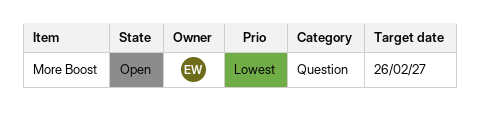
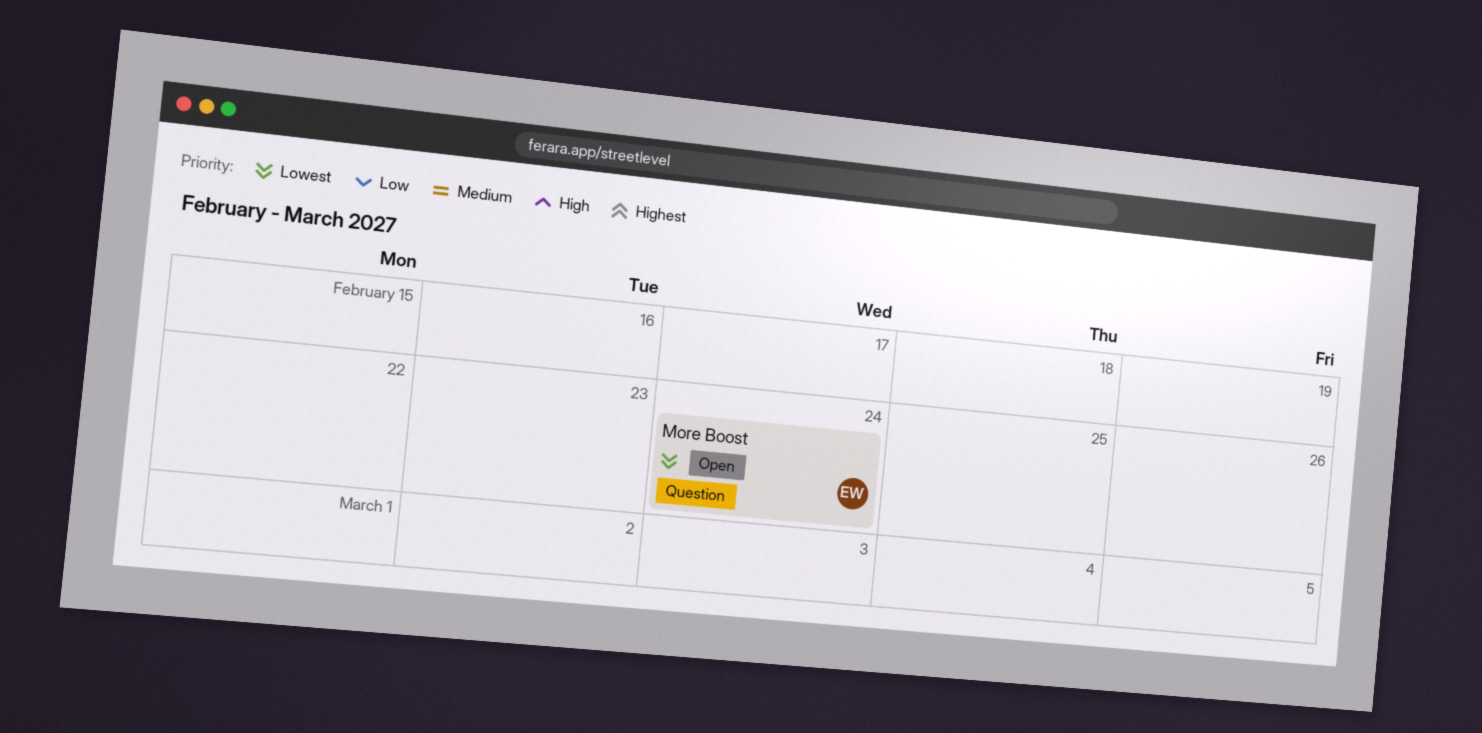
More Boost, due: Feb 26 -> Feb 24

